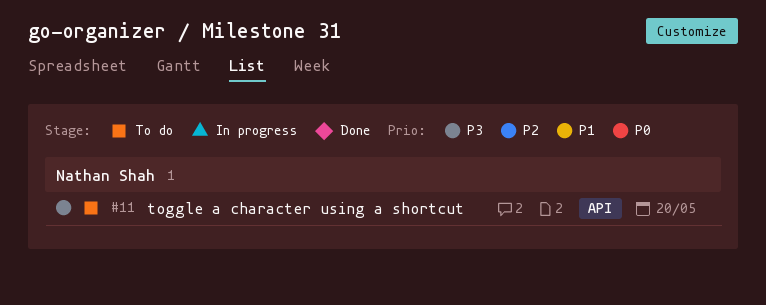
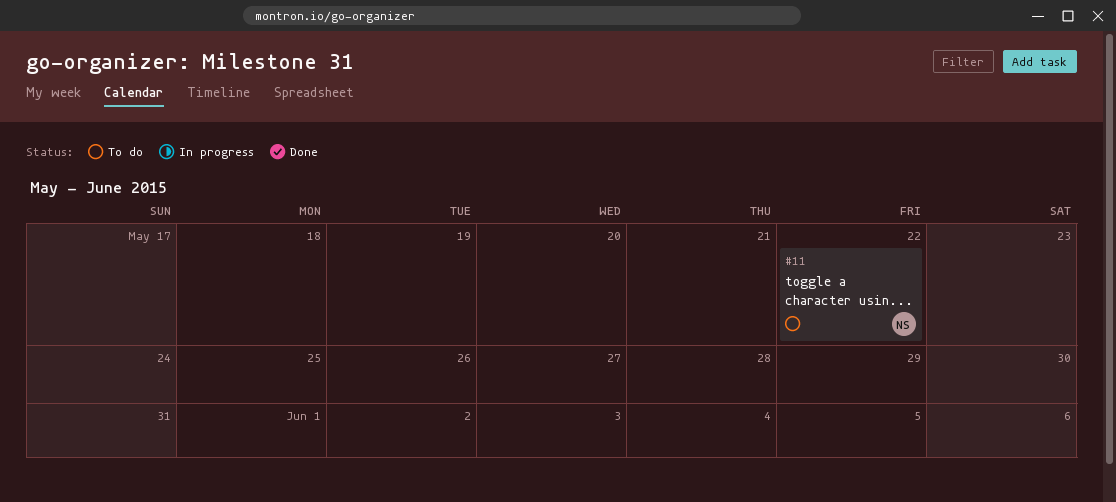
#11, due: May 20 -> May 22

